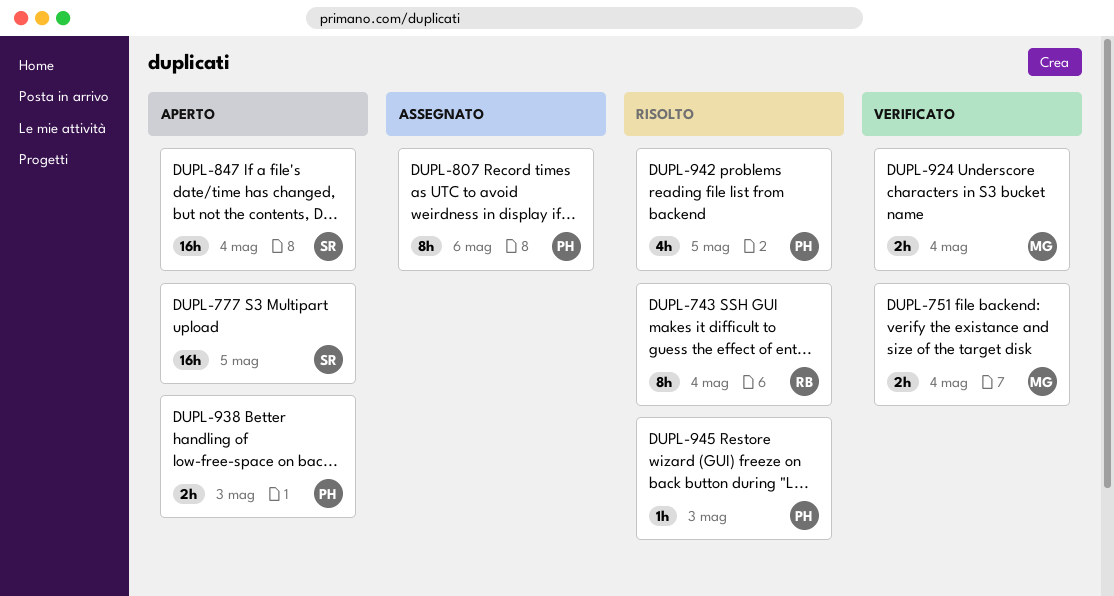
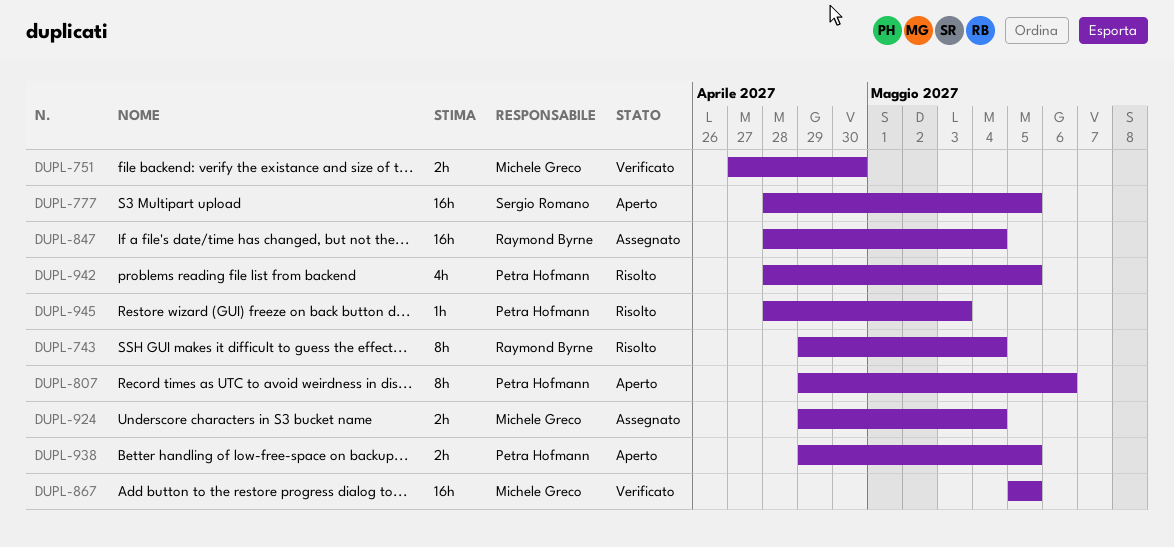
DUPL-751, due: May 4 -> Apr 30
DUPL-807, status: Assegnato -> Aperto
DUPL-847, status: Aperto -> Assegnato
DUPL-847, owner: Sergio Romano -> Raymond Byrne
DUPL-867: none -> present
DUPL-924, status: Verificato -> Assegnato
DUPL-938, due: May 3 -> May 5

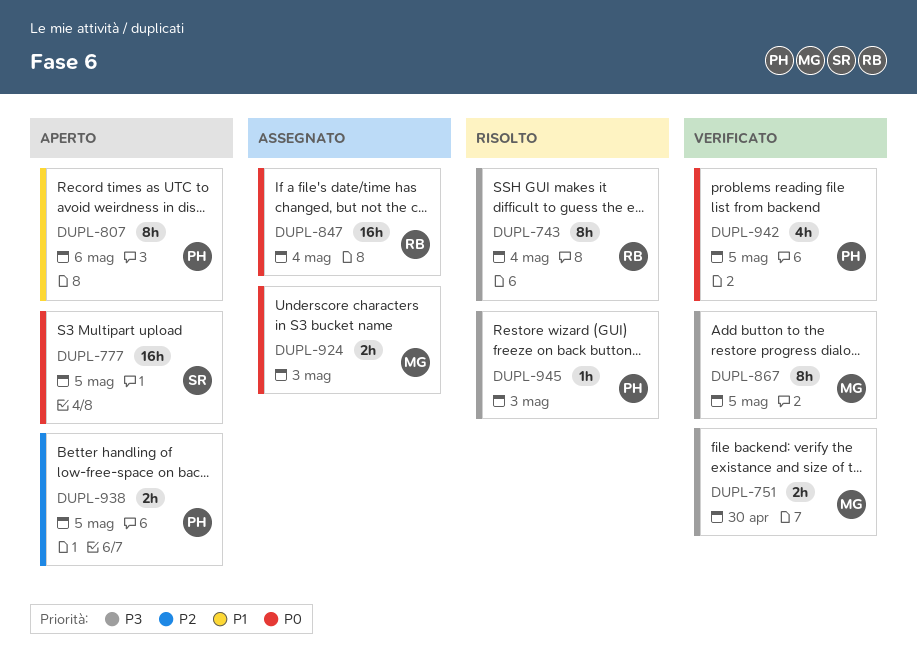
DUPL-867, estimate: 16h -> 8h
DUPL-924, due: May 4 -> May 3
DUPL-942, status: Risolto -> Verificato

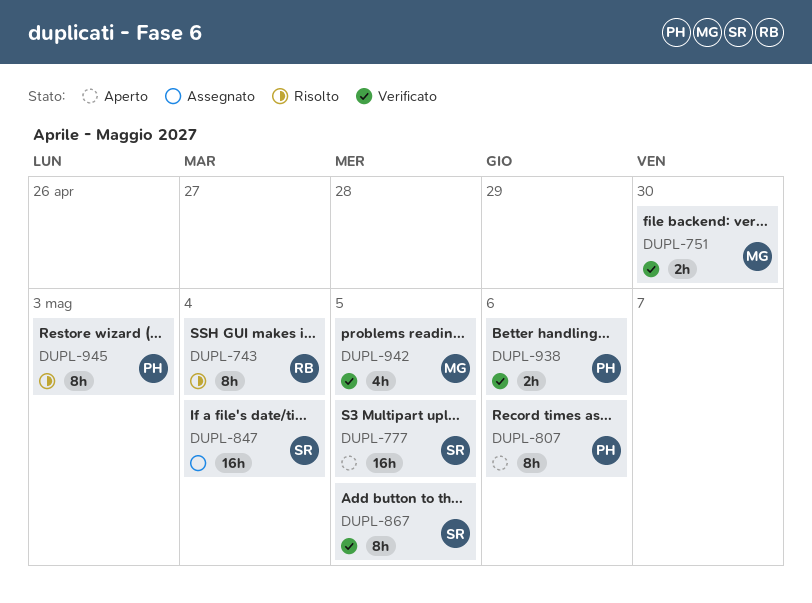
DUPL-847, owner: RB -> SR
DUPL-867, owner: MG -> SR
DUPL-924: present -> none
DUPL-938, status: Aperto -> Verificato
DUPL-938, due: May 5 -> May 6
DUPL-942, owner: PH -> MG
DUPL-945, estimate: 1h -> 8h

